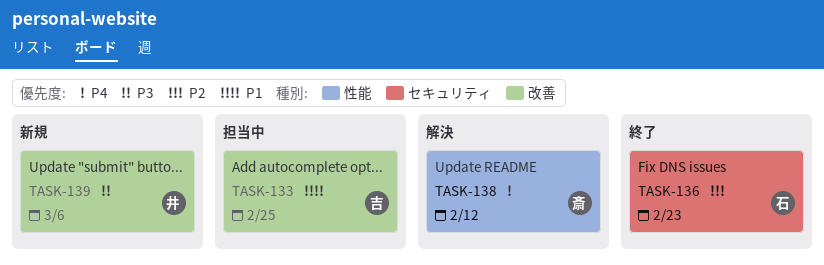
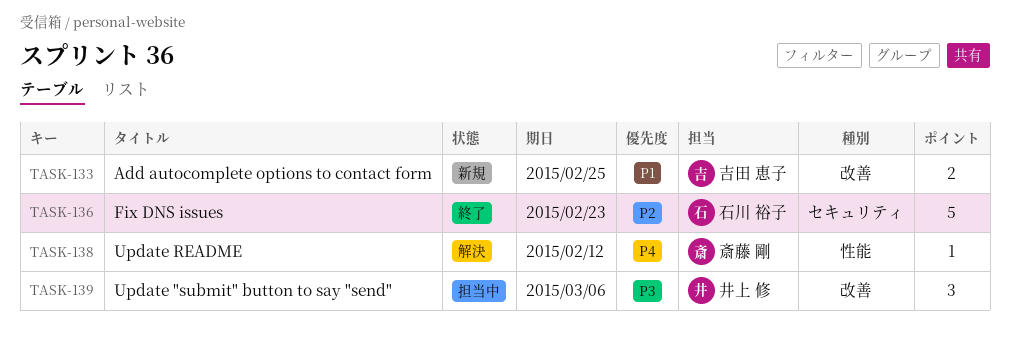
TASK-133, status: 担当中 -> 新規
TASK-139, status: 新規 -> 担当中

